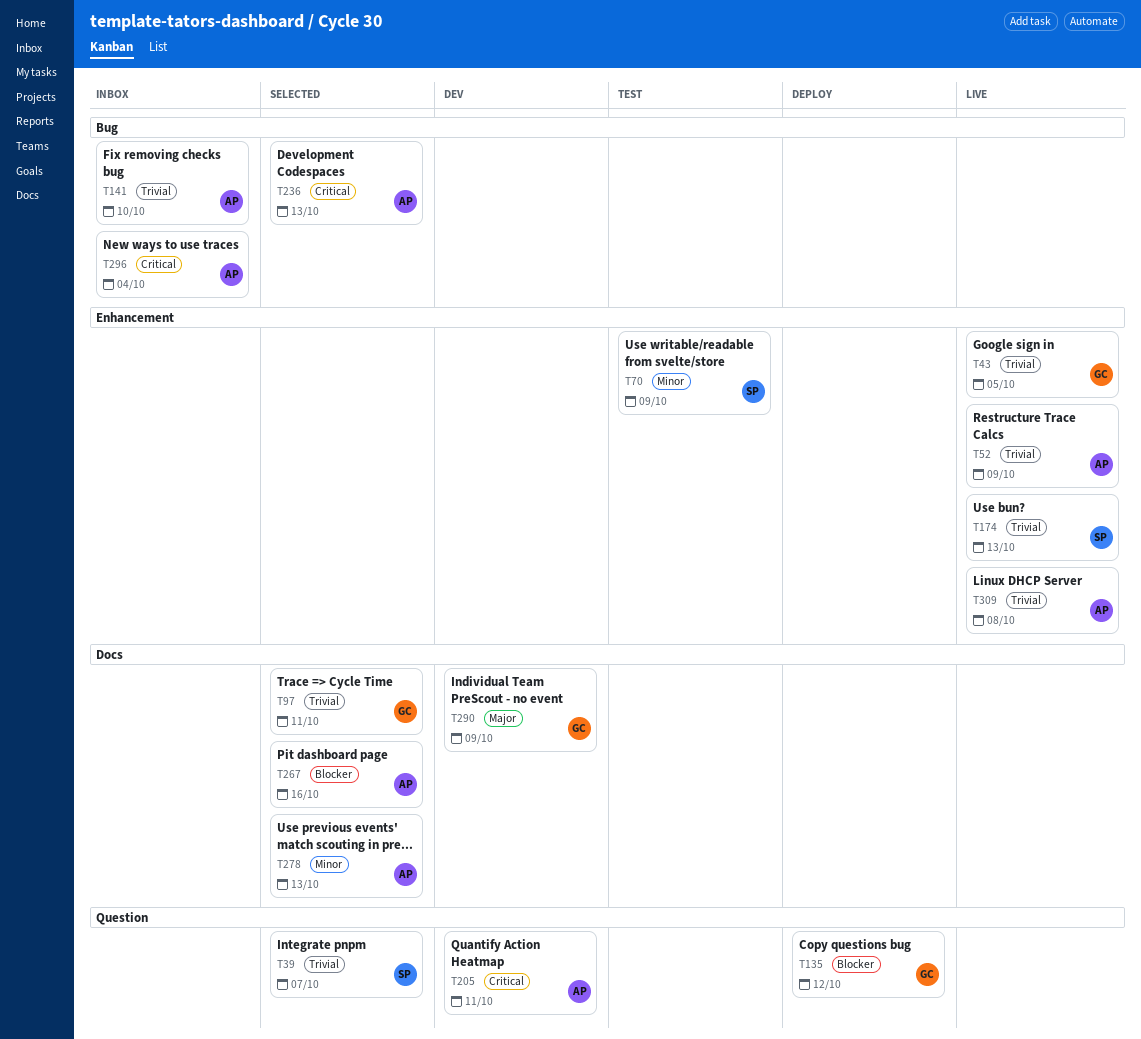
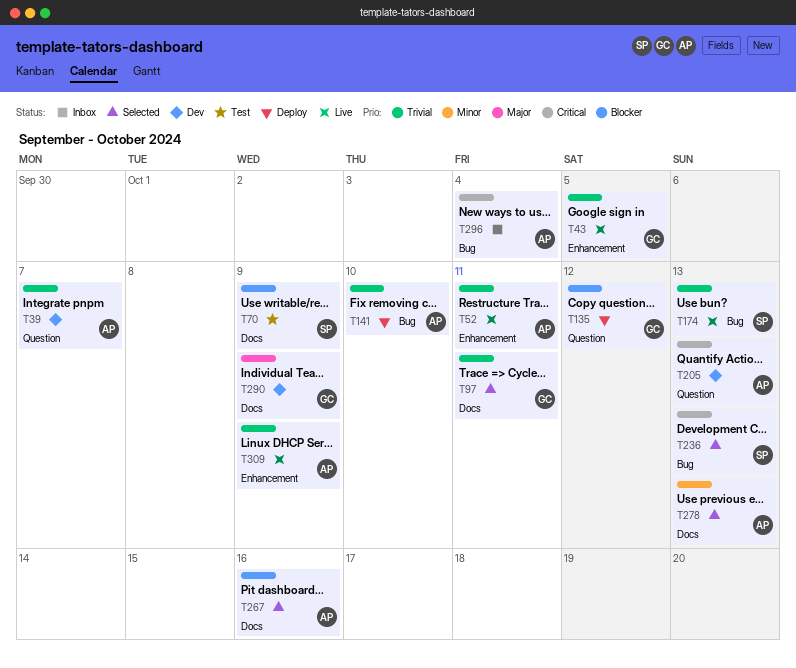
T39, status: Selected -> Dev
T39, owner: SP -> AP
T52, due: Oct 9 -> Oct 11
T70, priority: Minor -> Blocker
T70, label: Enhancement -> Docs
T141, status: Inbox -> Deploy
T174, label: Enhancement -> Bug
T205, due: Oct 11 -> Oct 13
T236, owner: AP -> SP
T309, due: Oct 8 -> Oct 9

